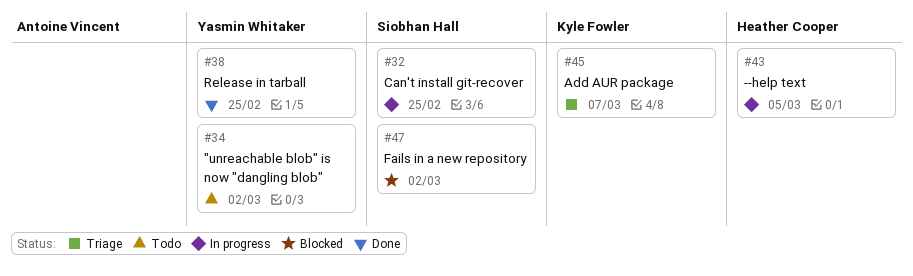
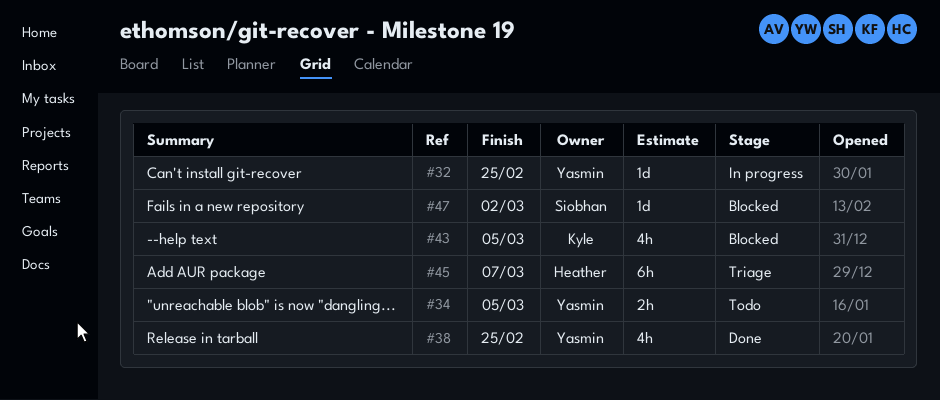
#32, owner: Siobhan Hall -> Yasmin Whitaker
#34, due: Mar 2 -> Mar 5
#43, status: In progress -> Blocked
#43, owner: Heather Cooper -> Kyle Fowler
#45, owner: Kyle Fowler -> Heather Cooper

